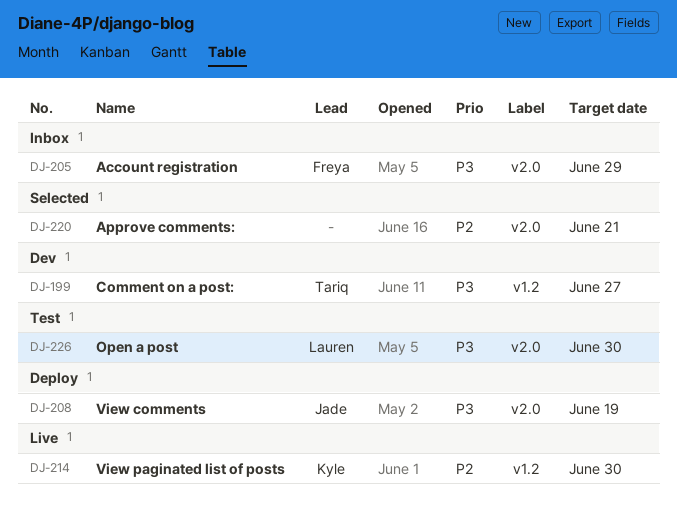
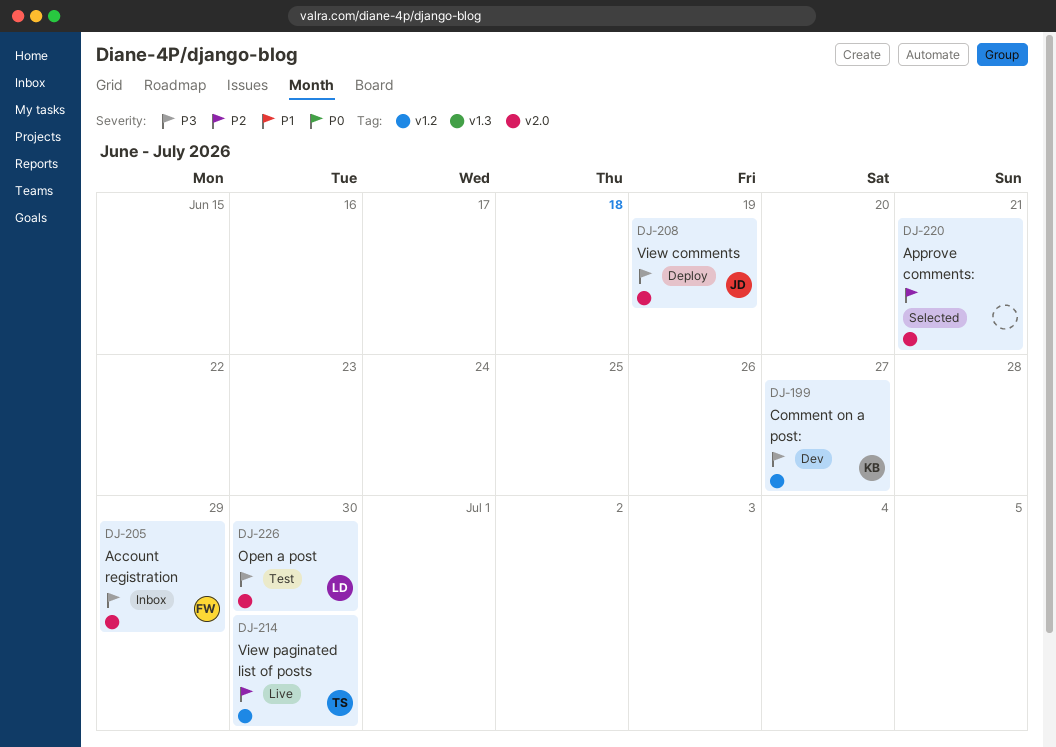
DJ-199, owner: Tariq -> Kyle
DJ-214, owner: Kyle -> Tariq

